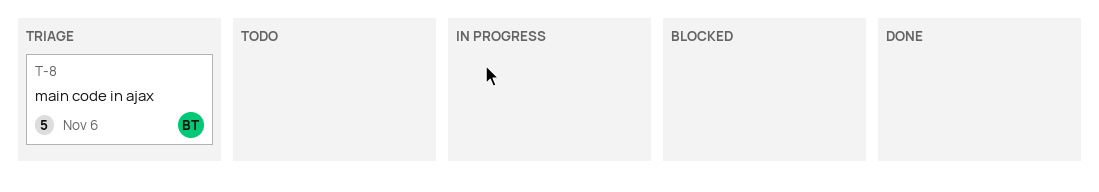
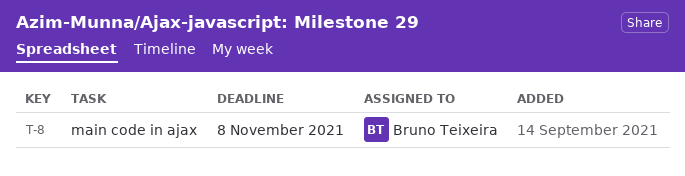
T-8, due: Nov 6 -> Nov 8

